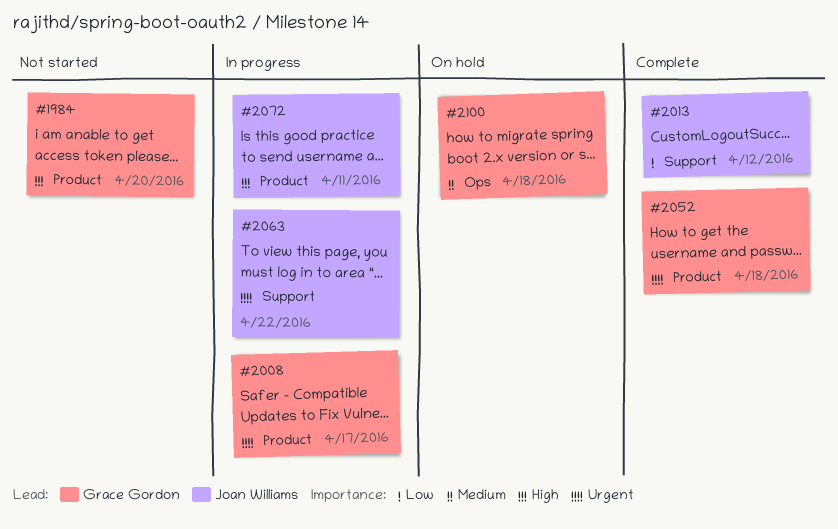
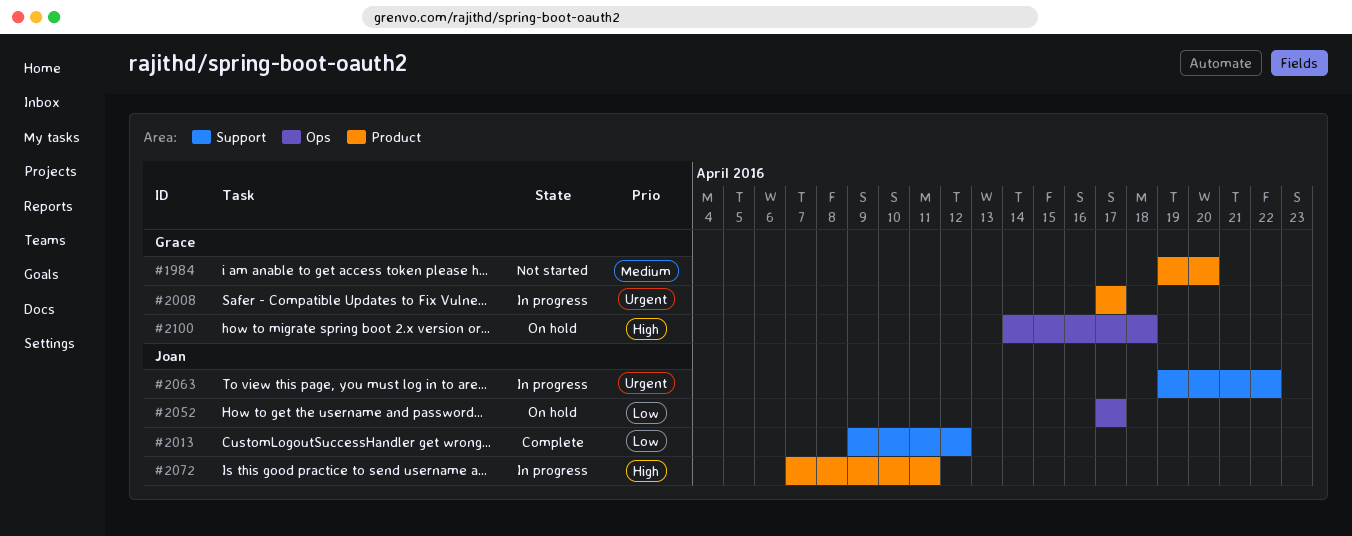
#1984, priority: High -> Medium
#2052, status: Complete -> On hold
#2052, owner: Grace Gordon -> Joan Williams
#2052, priority: Urgent -> Low
#2052, label: Product -> Ops
#2052, due: Apr 18 -> Apr 17
#2100, priority: Medium -> High

